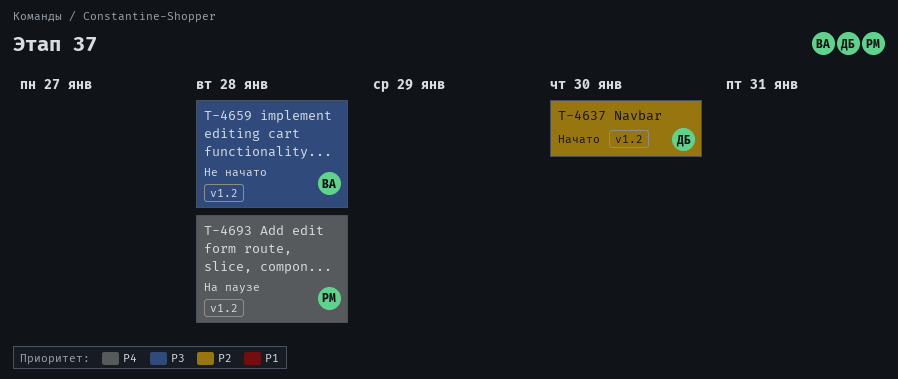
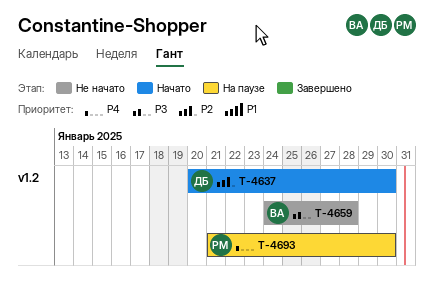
T-4693, due: Jan 28 -> Jan 30

